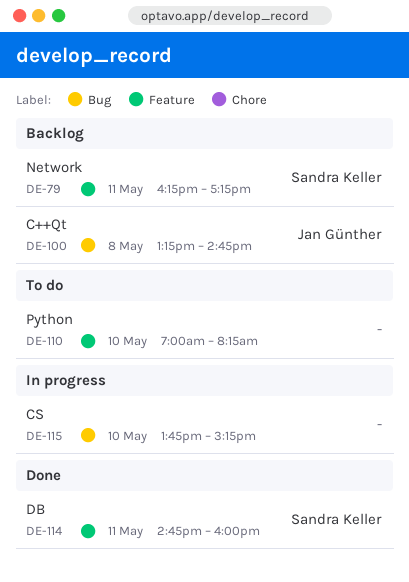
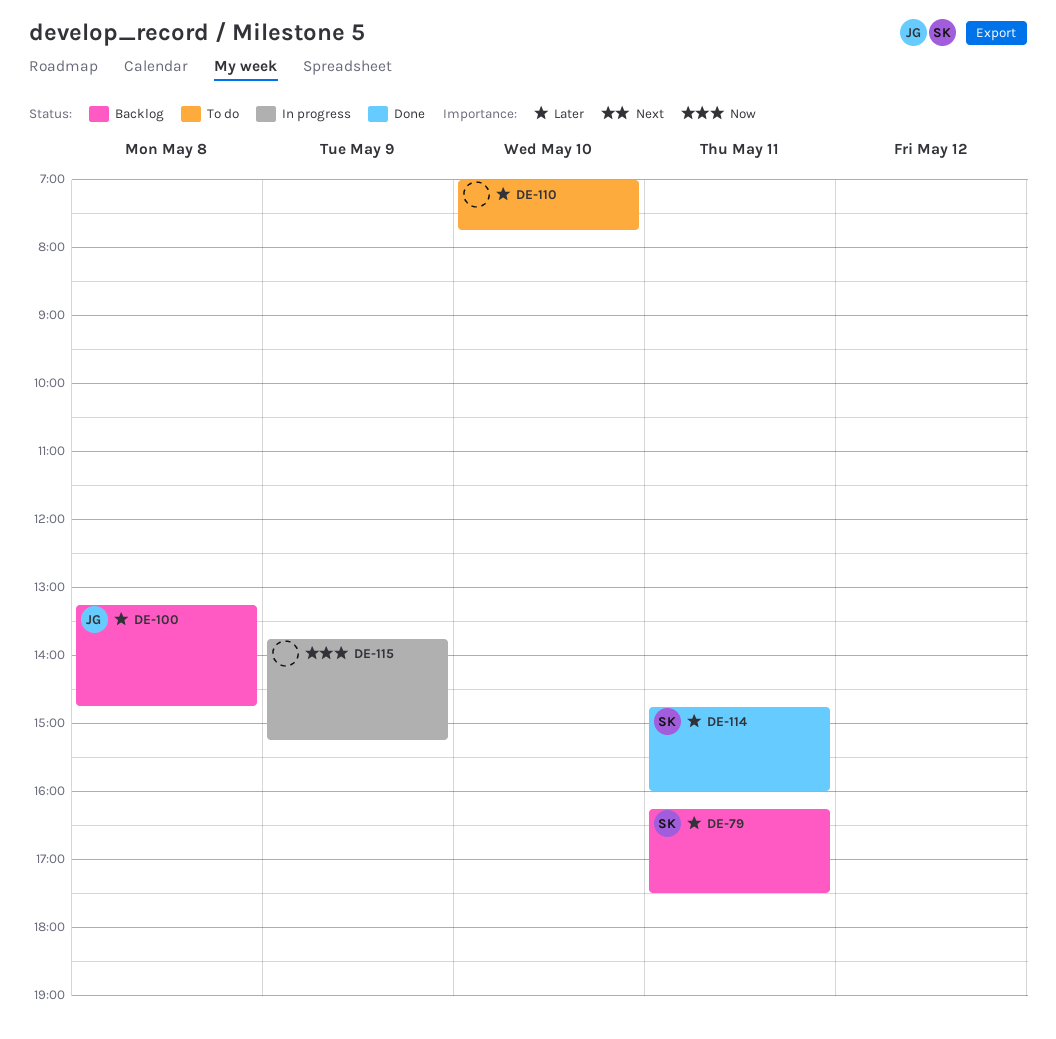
DE-79, ends: 17:15 -> 17:30
DE-110, ends: 08:15 -> 07:45
DE-115, day: May 10 -> May 9

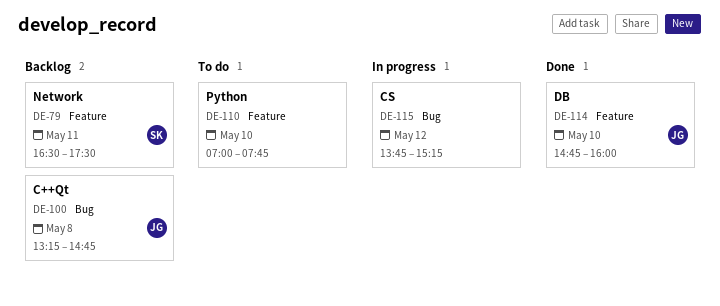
DE-79, begins: 16:15 -> 16:30
DE-114, owner: SK -> JG
DE-114, day: May 11 -> May 10
DE-115, day: May 9 -> May 12

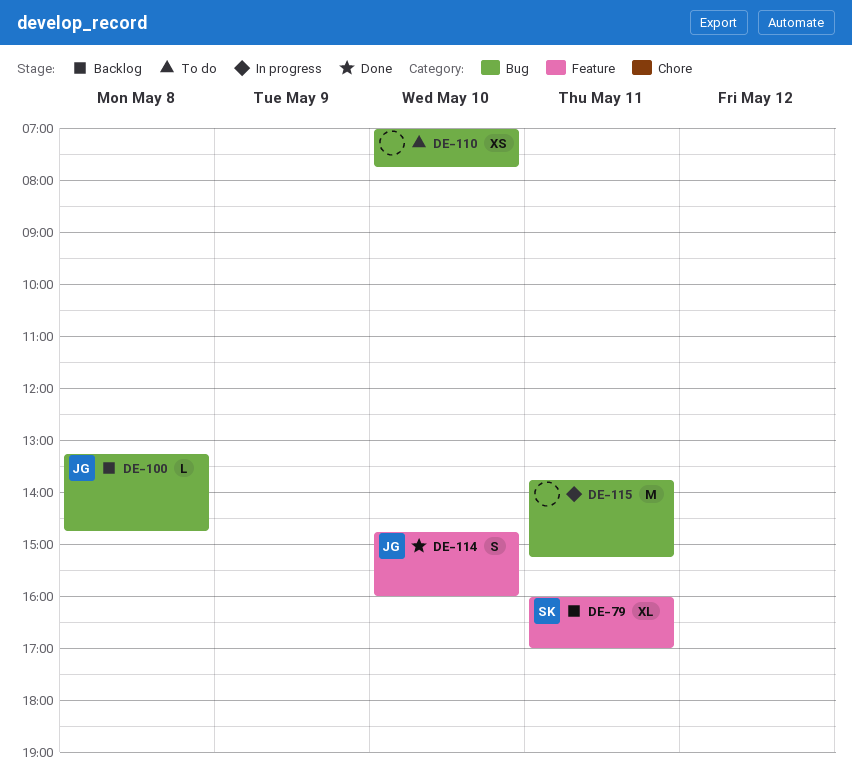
DE-79, begins: 16:30 -> 16:00
DE-79, ends: 17:30 -> 17:00
DE-110, label: Feature -> Bug
DE-115, day: May 12 -> May 11

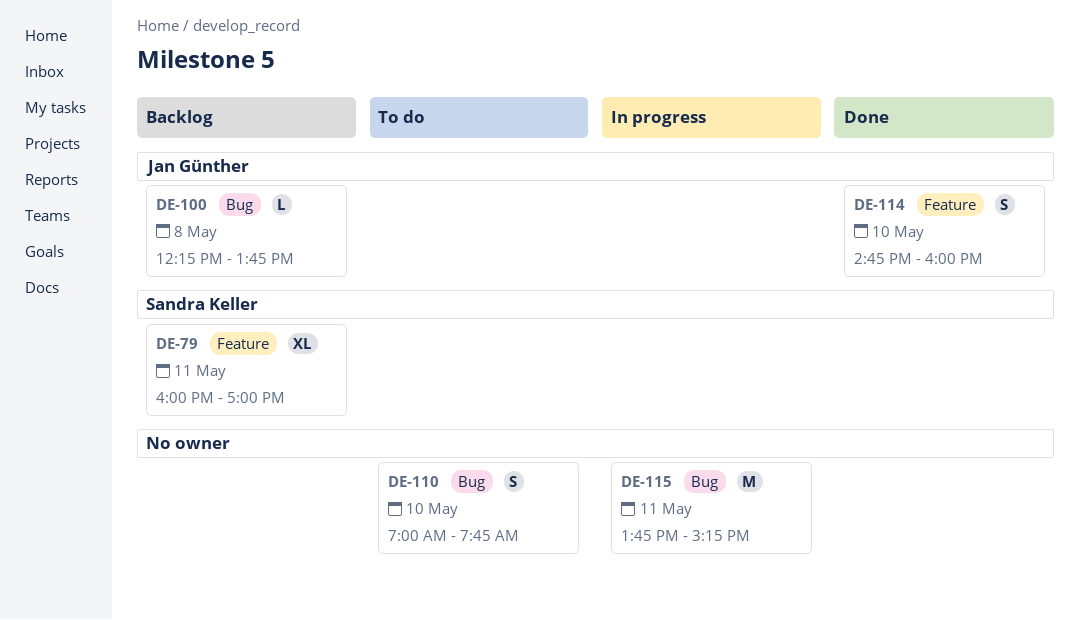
DE-100, begins: 13:15 -> 12:15
DE-100, ends: 14:45 -> 13:45
DE-110, estimate: XS -> S

